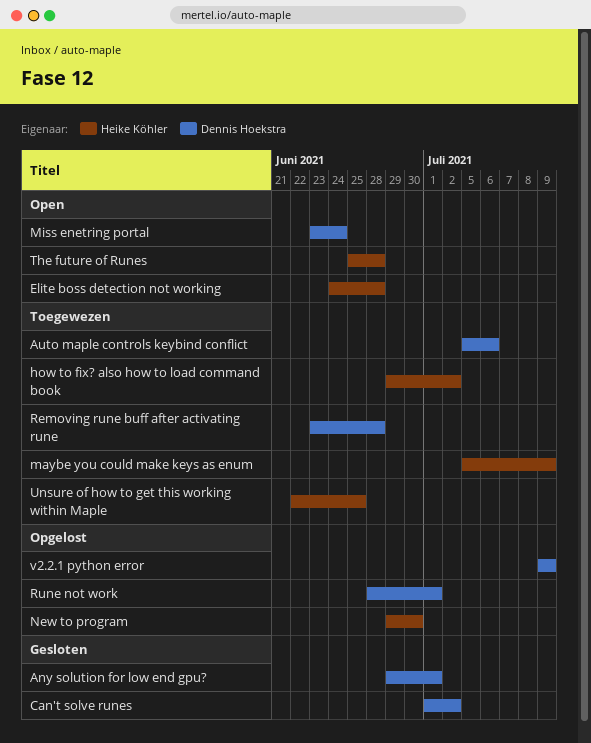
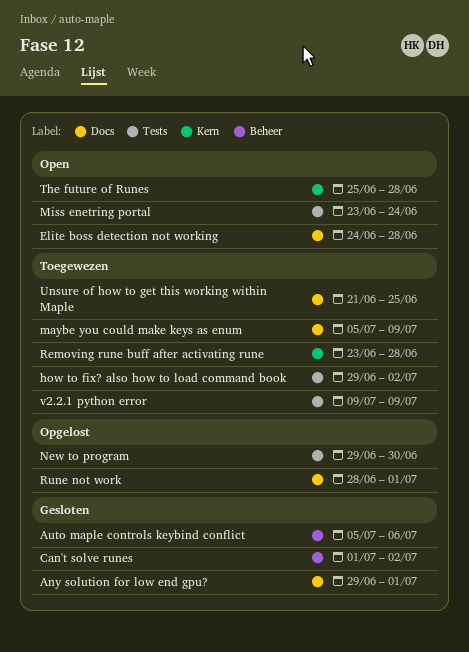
Auto maple controls keybind conflict, status: Toegewezen -> Gesloten
Unsure of how to get this working within Maple, start: Jun 22 -> Jun 21
v2.2.1 python error, status: Opgelost -> Toegewezen

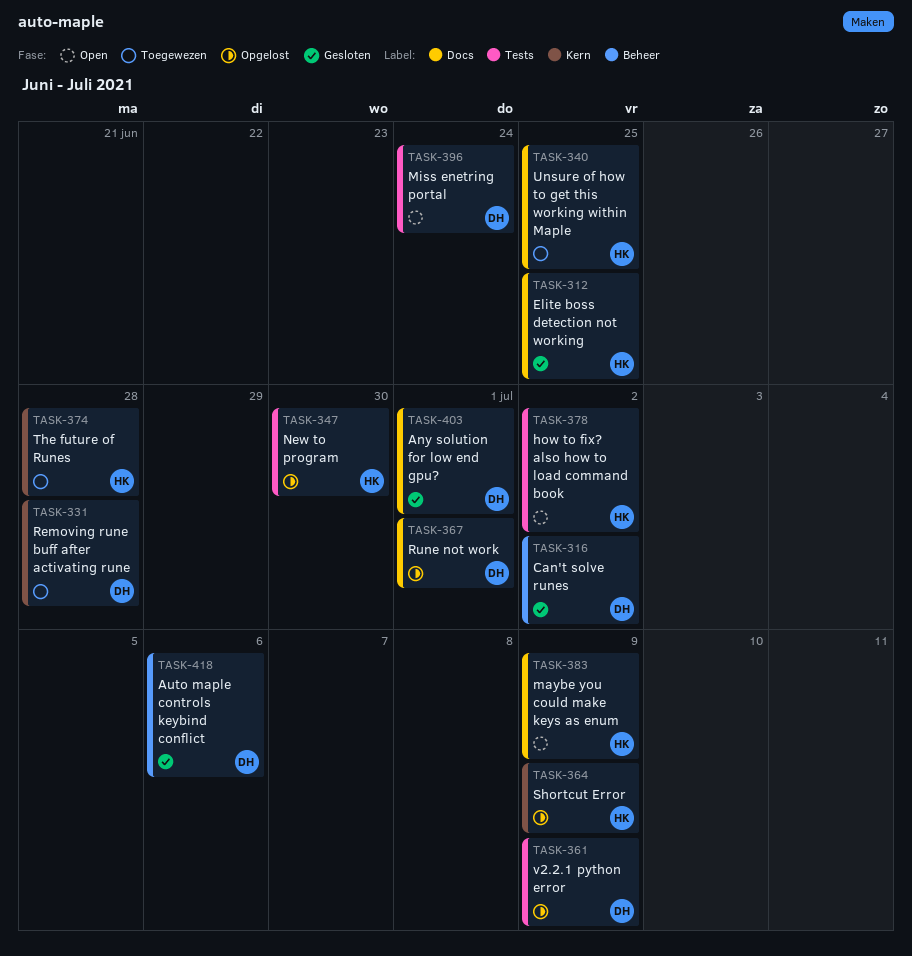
Elite boss detection not working, status: Open -> Gesloten
Elite boss detection not working, due: Jun 28 -> Jun 25
how to fix? also how to load command book, status: Toegewezen -> Open
maybe you could make keys as enum, status: Toegewezen -> Open
Shortcut Error: none -> present
The future of Runes, status: Open -> Toegewezen
v2.2.1 python error, status: Toegewezen -> Opgelost

